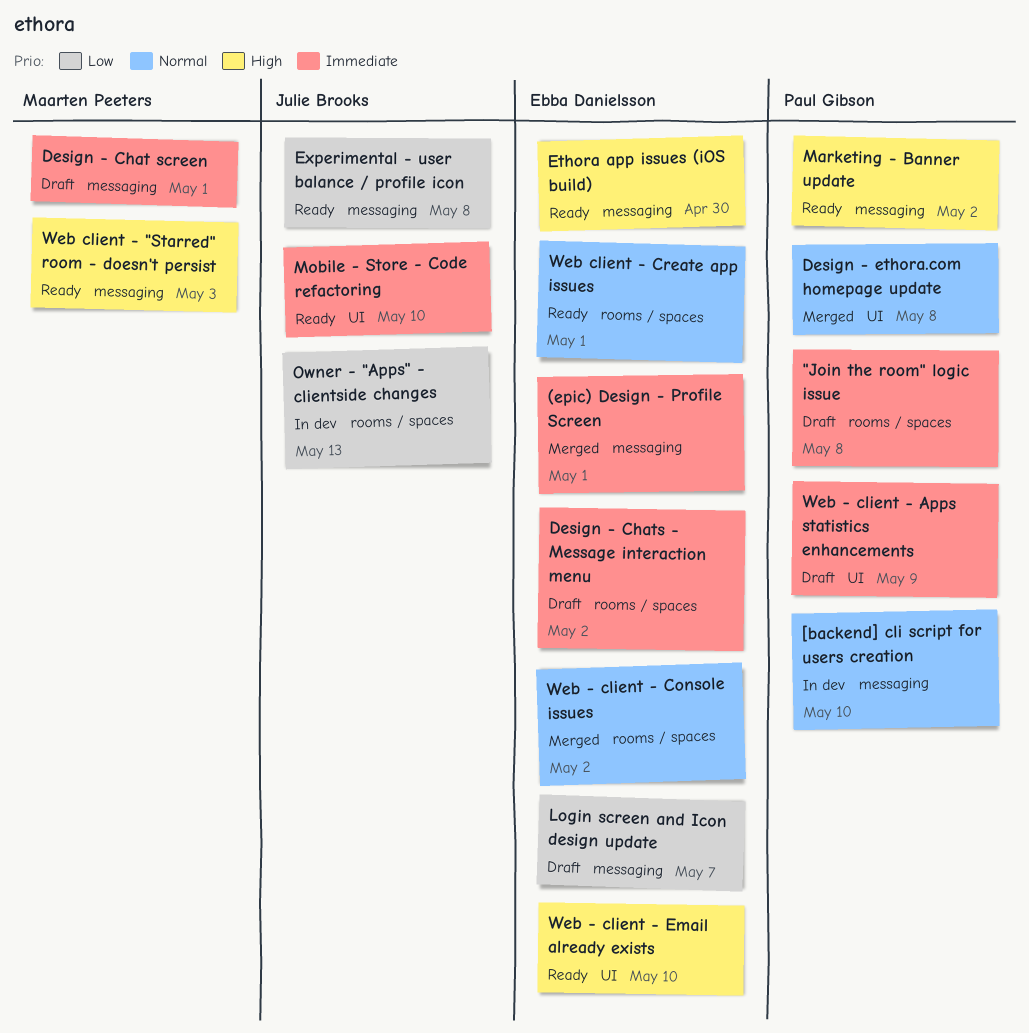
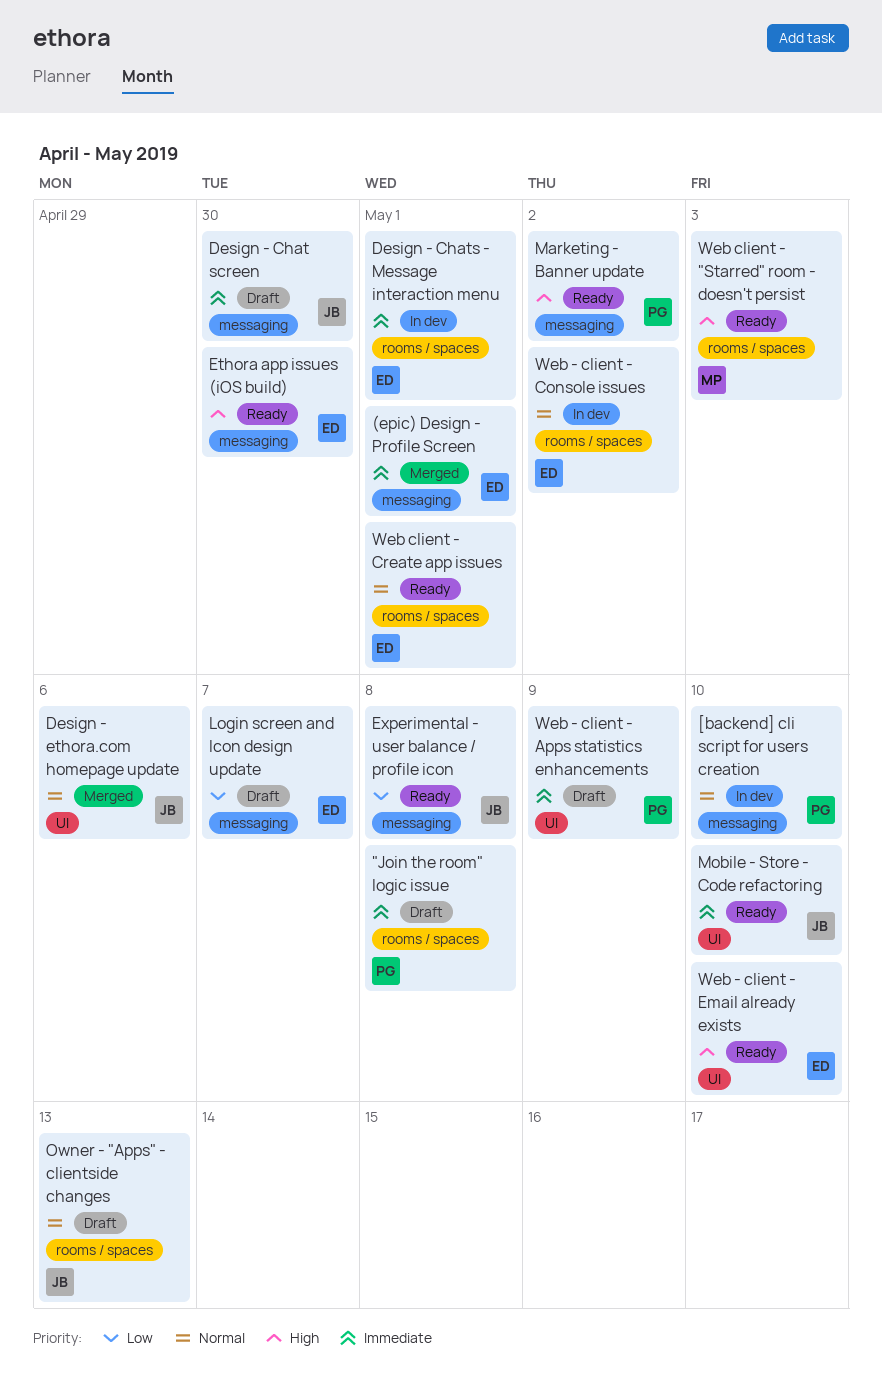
Design - Chat screen, owner: Maarten Peeters -> Julie Brooks
Design - Chat screen, due: May 1 -> Apr 30
Design - Chats - Message interaction menu, status: Draft -> In dev
Design - Chats - Message interaction menu, due: May 2 -> May 1
Design - ethora.com homepage update, owner: Paul Gibson -> Julie Brooks
Design - ethora.com homepage update, due: May 8 -> May 6
Owner - "Apps" - clientside changes, status: In dev -> Draft
Owner - "Apps" - clientside changes, priority: Low -> Normal
Web - client - Console issues, status: Merged -> In dev
Web client - "Starred" room - doesn't persist, label: messaging -> rooms / spaces

